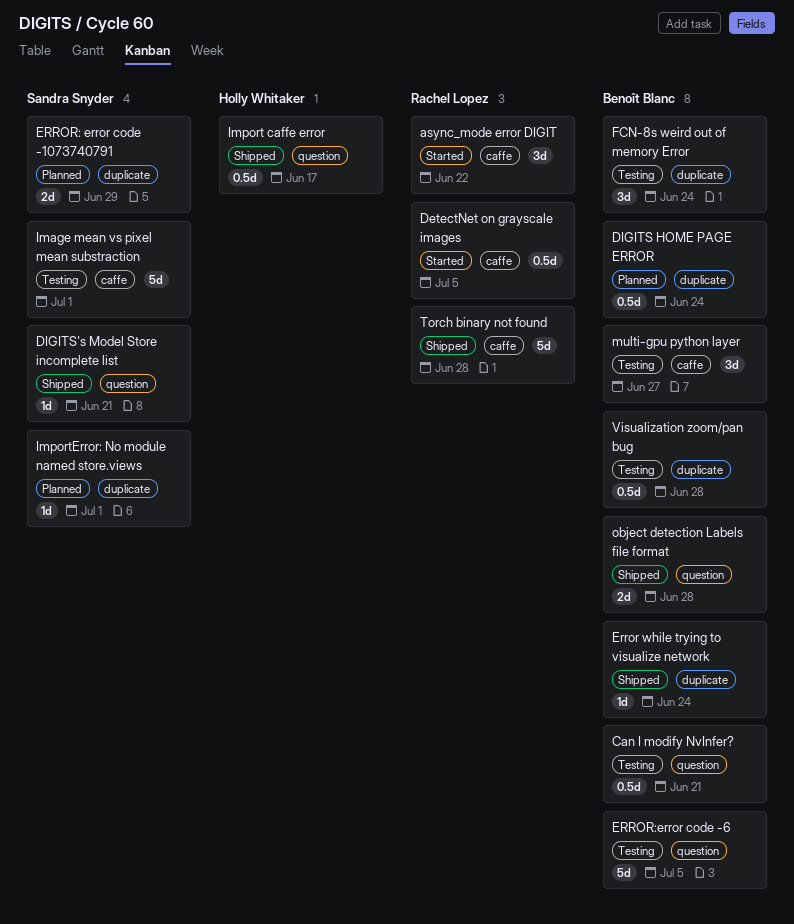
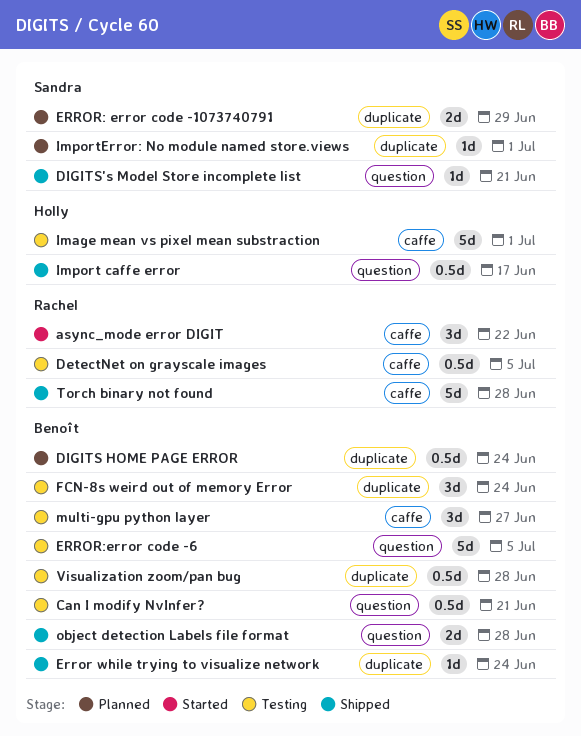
DetectNet on grayscale images, status: Started -> Testing
Image mean vs pixel mean substraction, owner: Sandra Snyder -> Holly Whitaker

